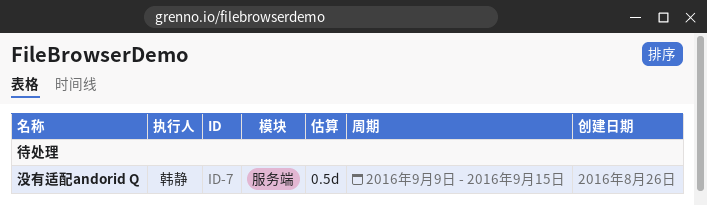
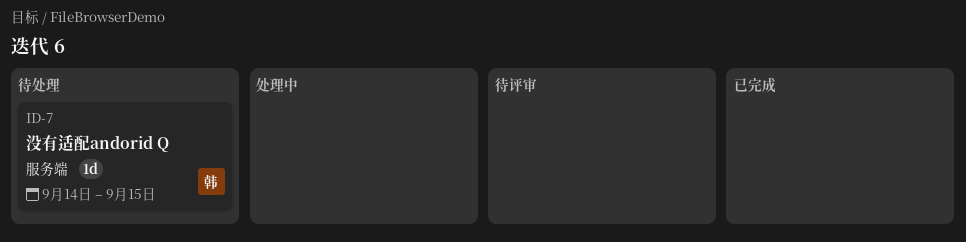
ID-7, estimate: 0.5d -> 1d
ID-7, start: Sep 9 -> Sep 14

